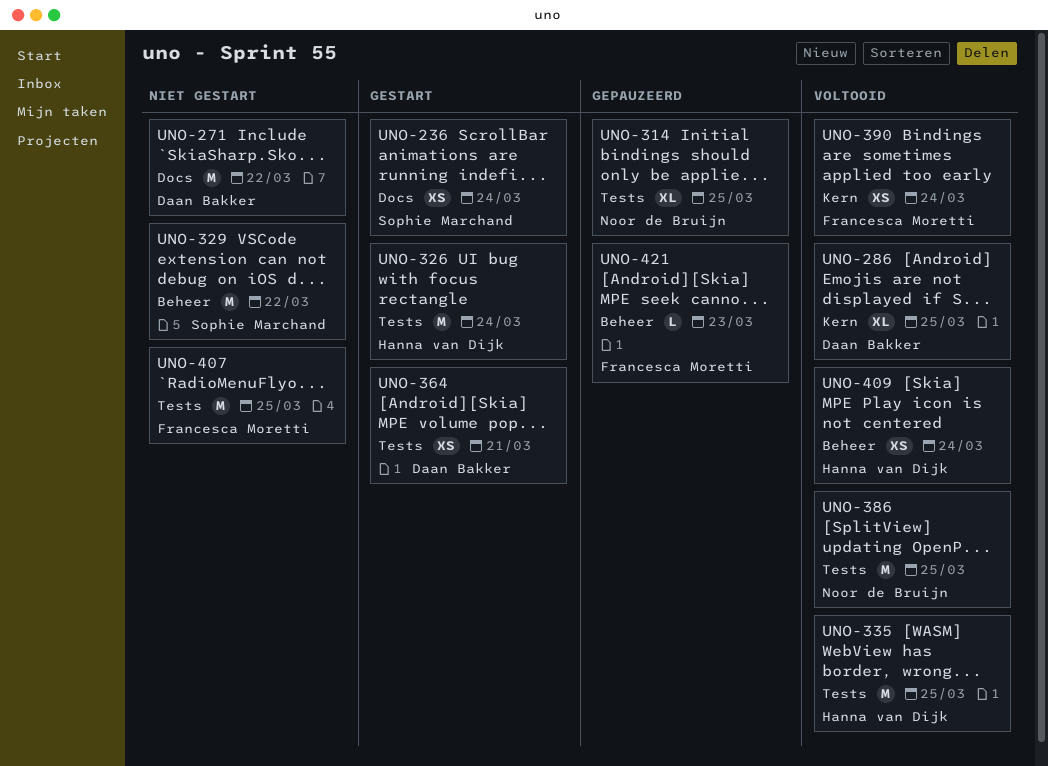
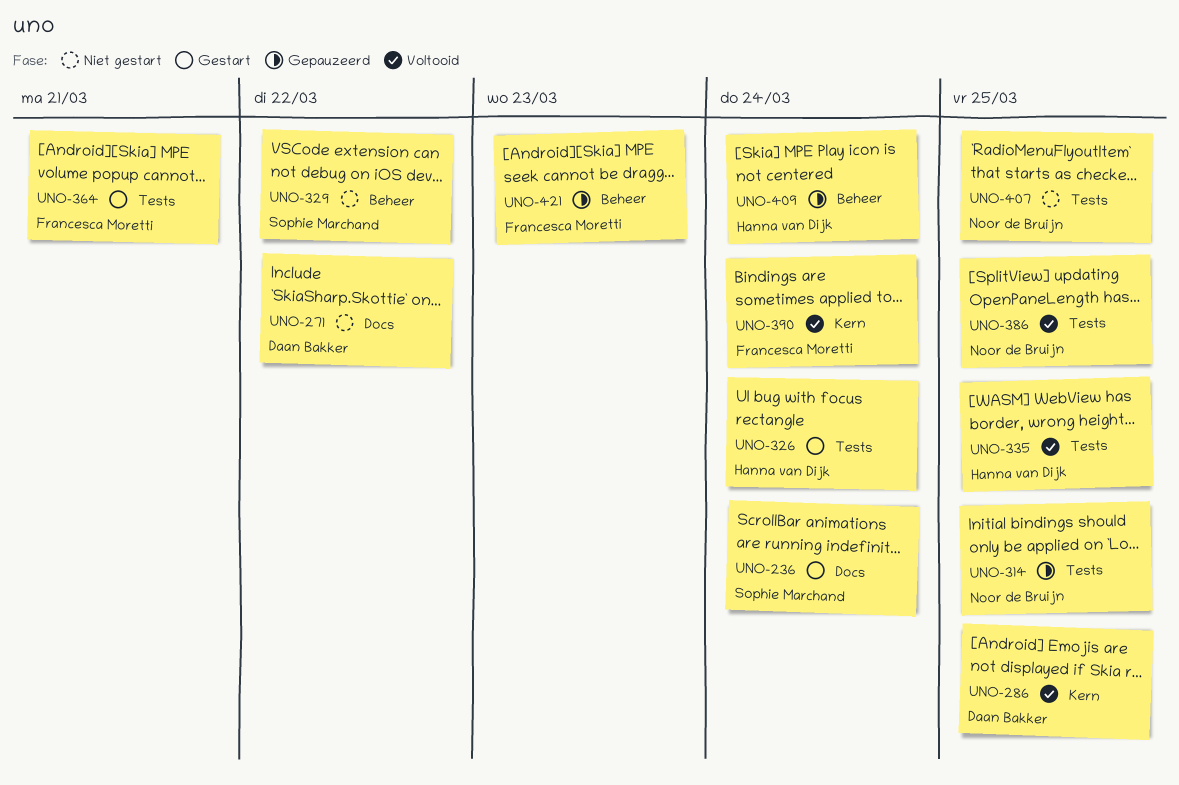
UNO-364, owner: Daan Bakker -> Francesca Moretti
UNO-407, owner: Francesca Moretti -> Noor de Bruijn
UNO-409, status: Voltooid -> Gepauzeerd

